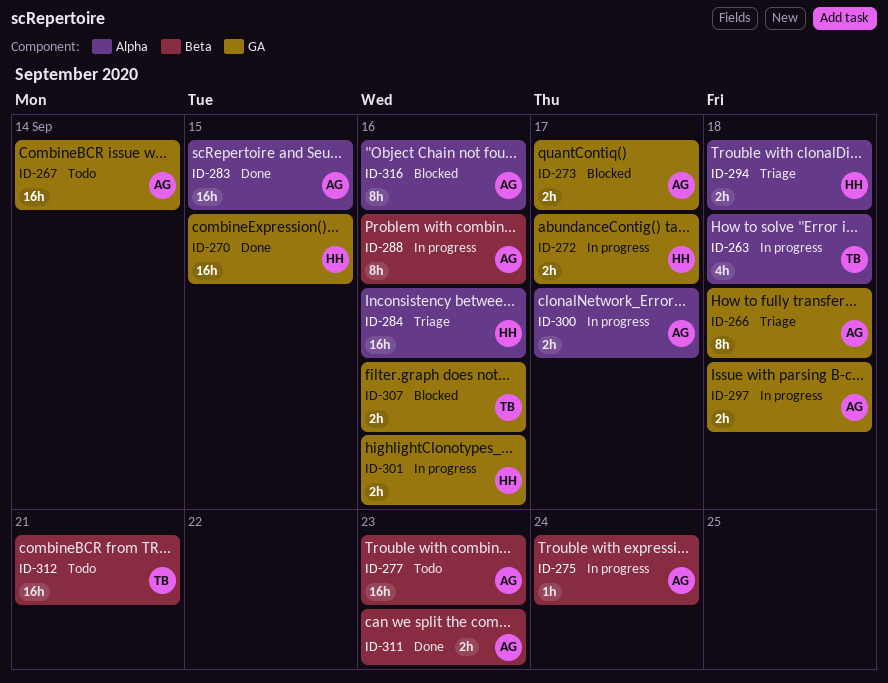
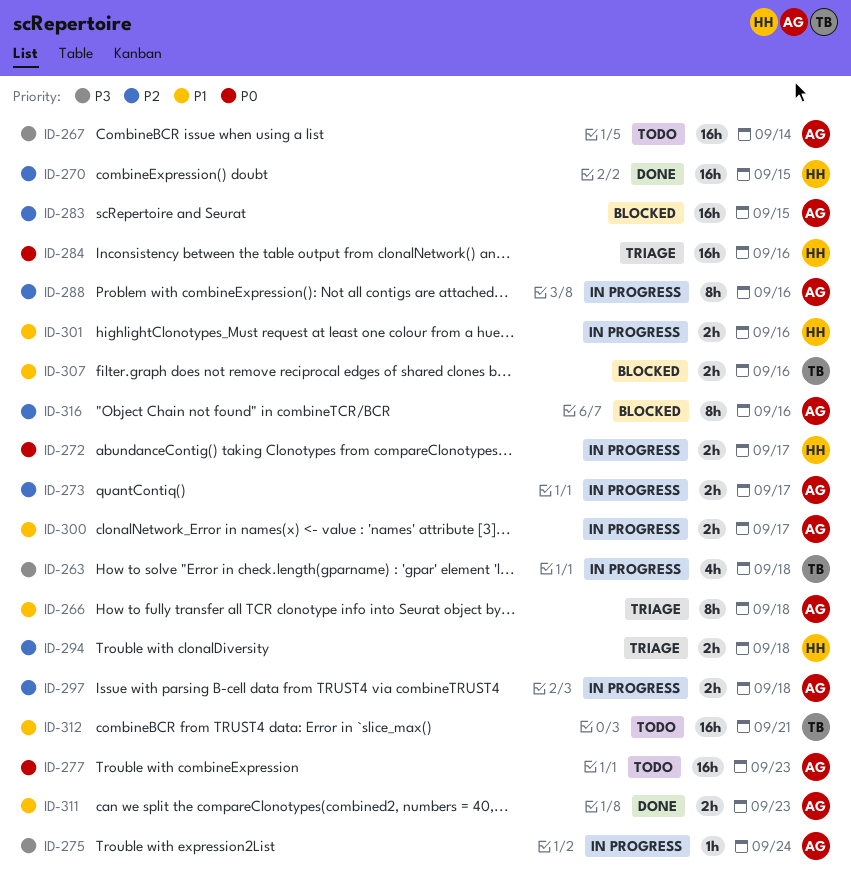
ID-273, status: Blocked -> In progress
ID-283, status: Done -> Blocked

